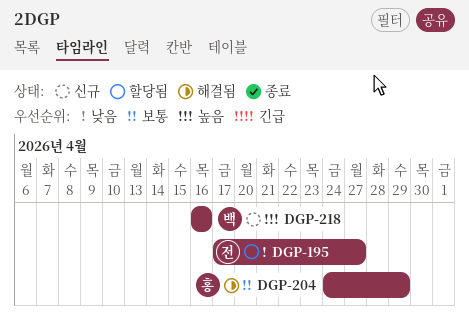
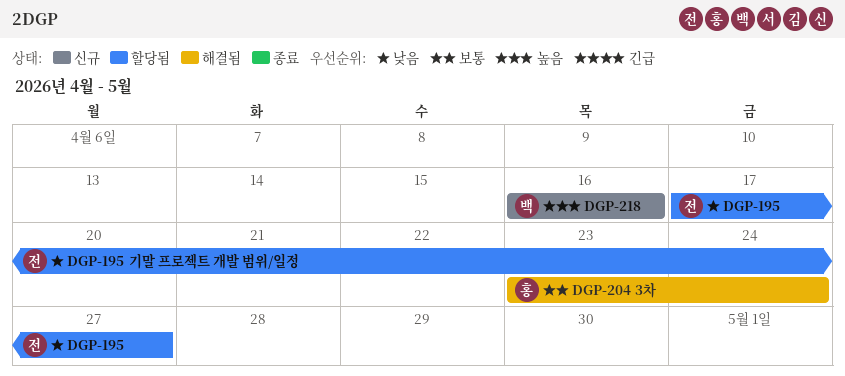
DGP-204, start: Apr 24 -> Apr 23
DGP-204, due: Apr 29 -> Apr 24

